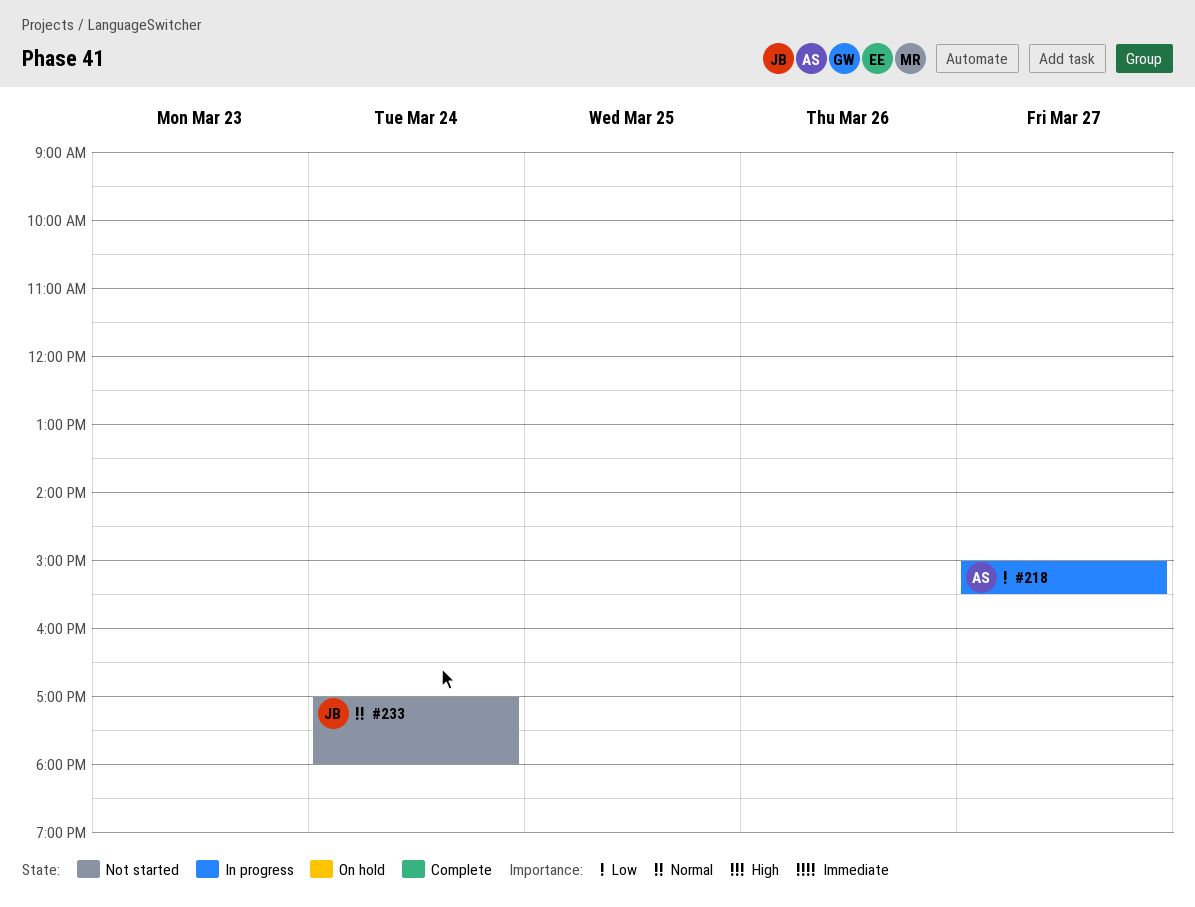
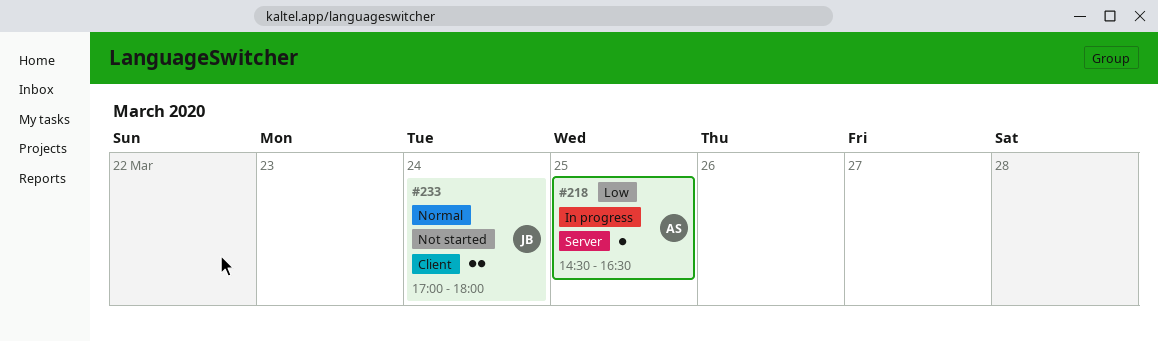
#218, day: Mar 27 -> Mar 25
#218, begins: 15:00 -> 14:30
#218, ends: 15:30 -> 16:30

